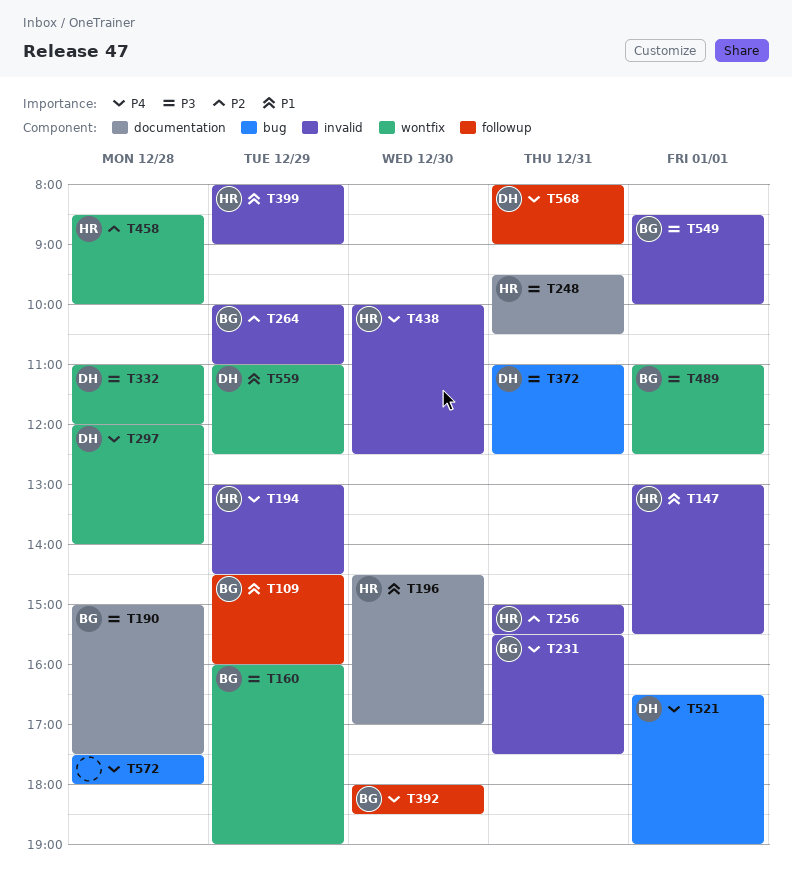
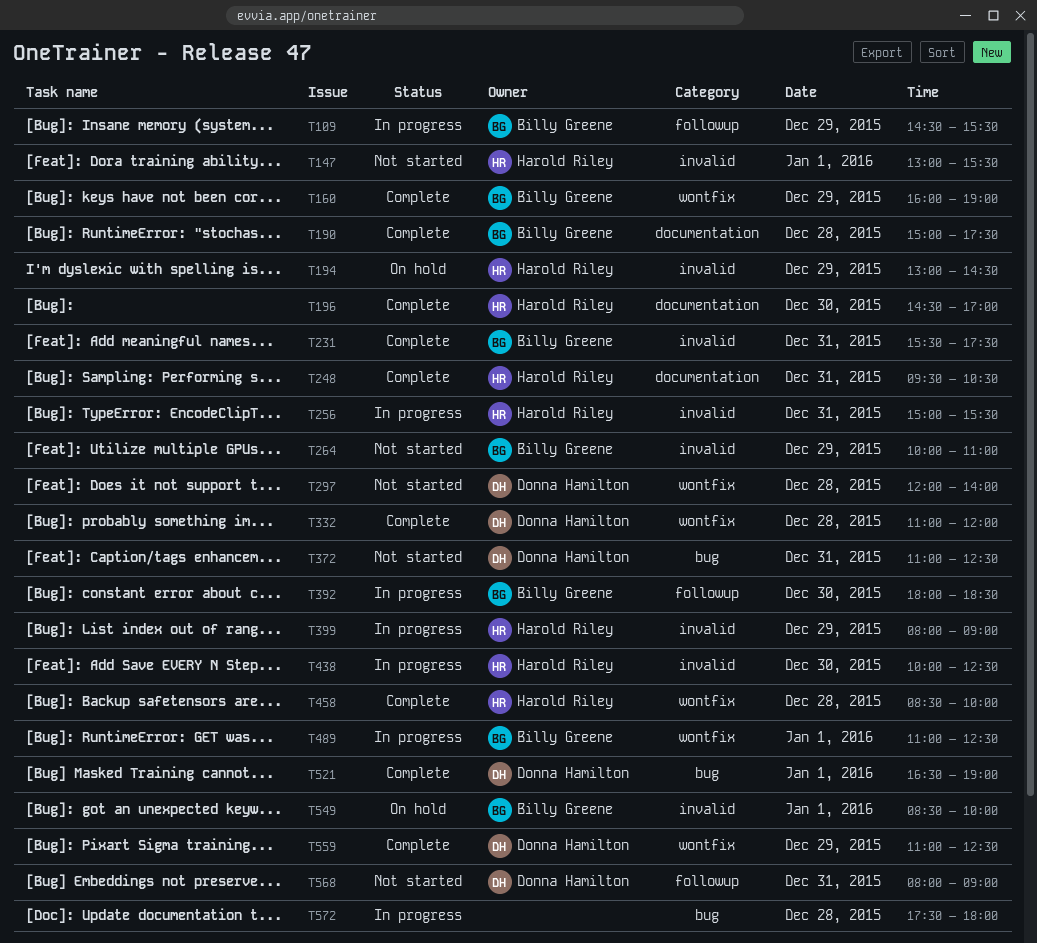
T109, ends: 16:00 -> 15:30

